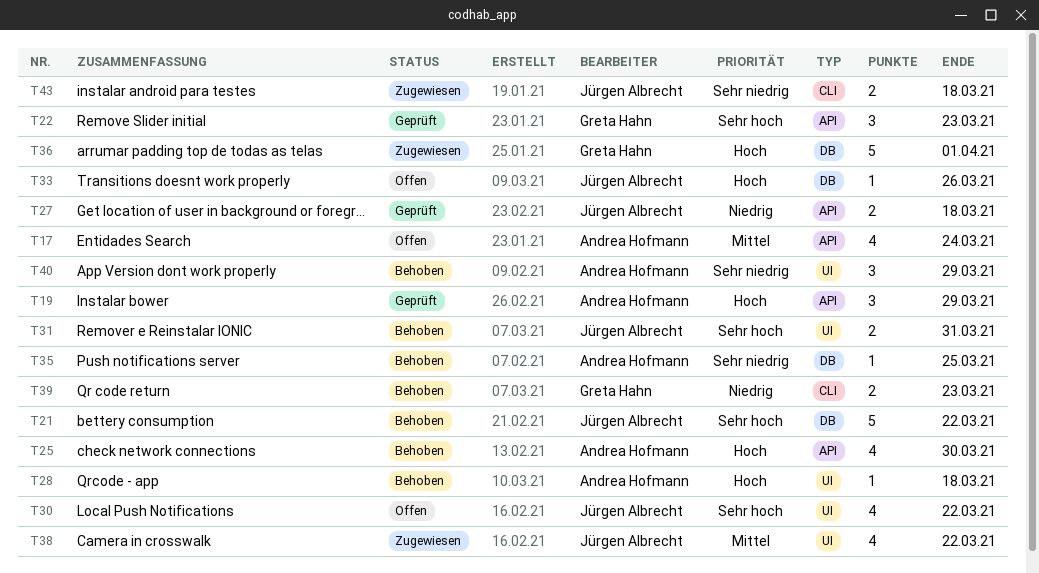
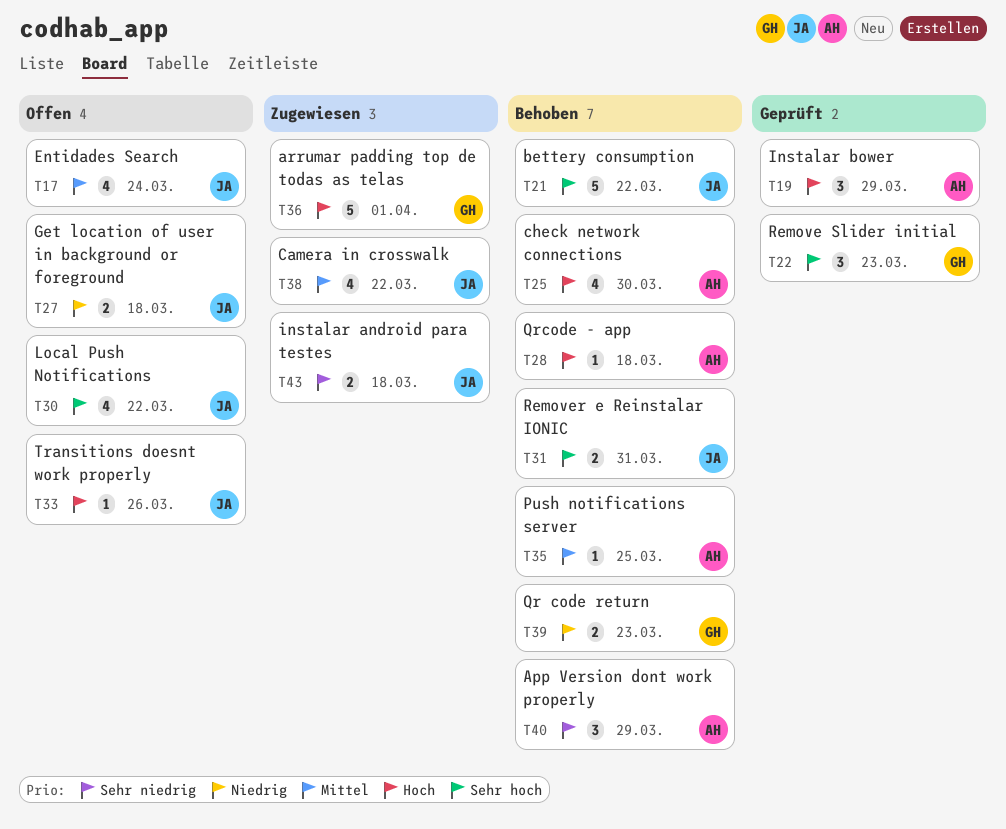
T17, owner: Andrea Hofmann -> Jürgen Albrecht
T27, status: Geprüft -> Offen
T35, priority: Sehr niedrig -> Mittel

